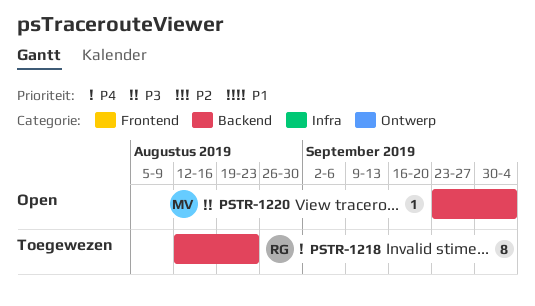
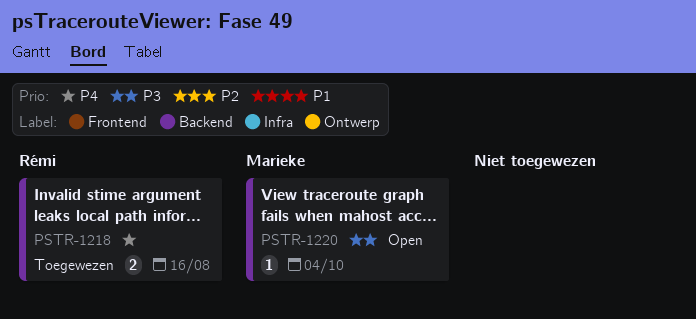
PSTR-1218, estimate: 8 -> 2
PSTR-1218, due: Aug 23 -> Aug 16

